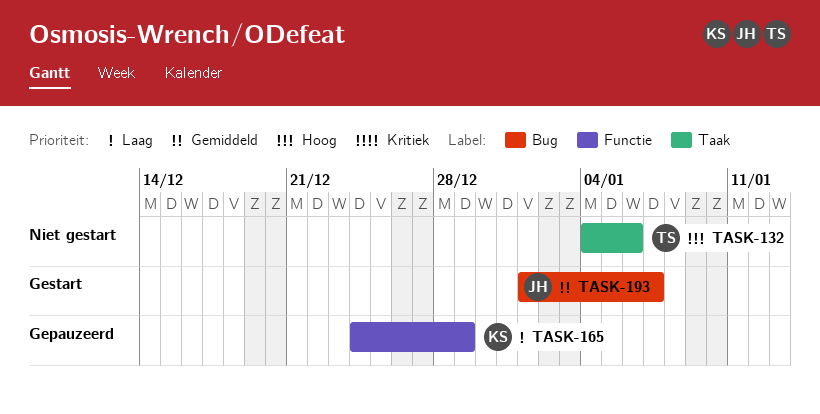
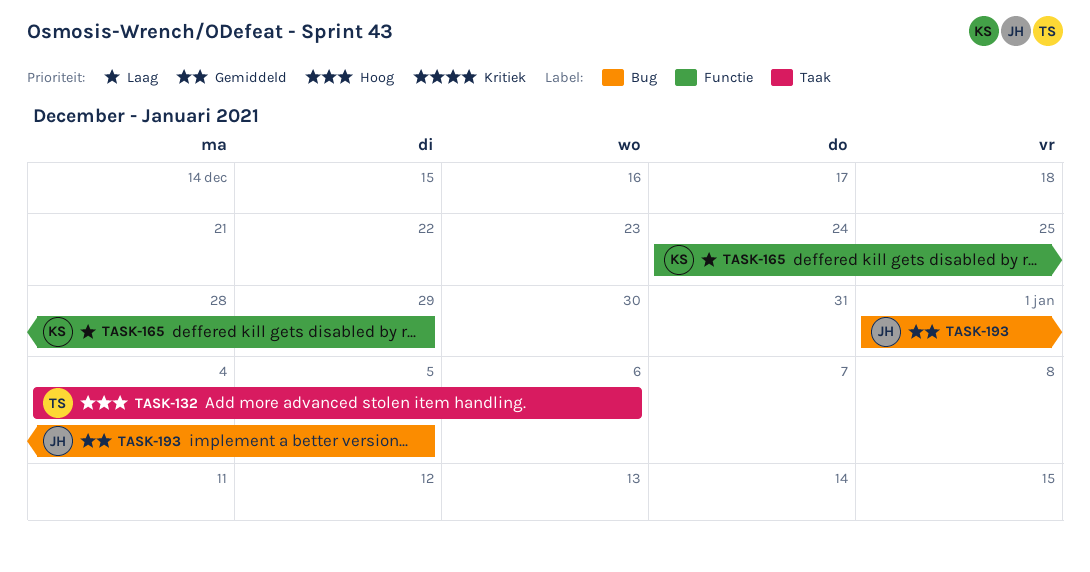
TASK-193, due: Jan 7 -> Jan 5

